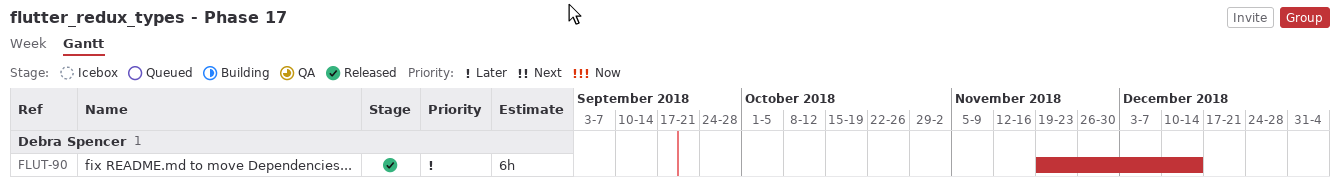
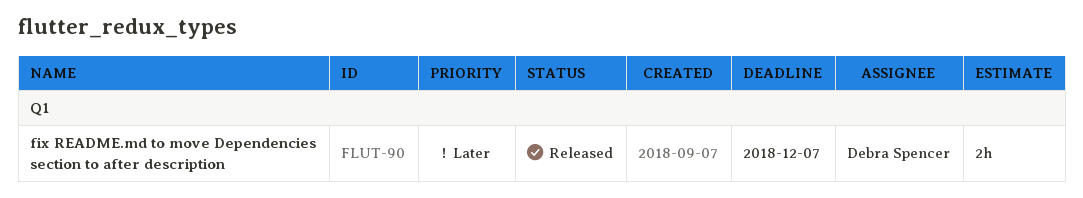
FLUT-90, estimate: 6h -> 2h
FLUT-90, due: Dec 14 -> Dec 7

